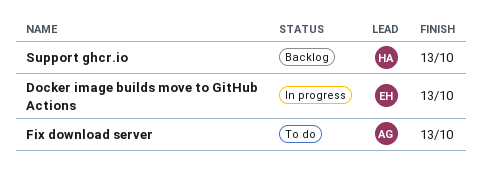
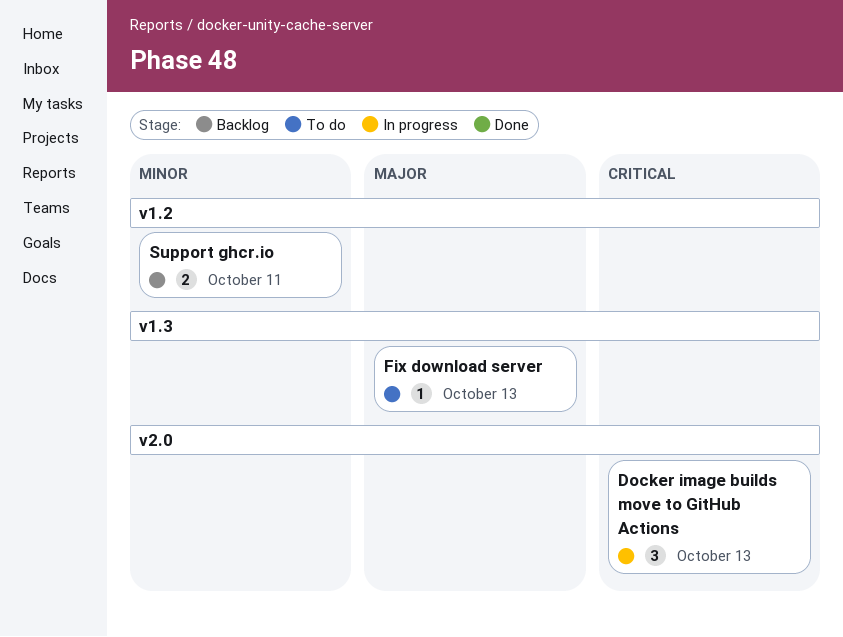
Support ghcr.io, due: Oct 13 -> Oct 11

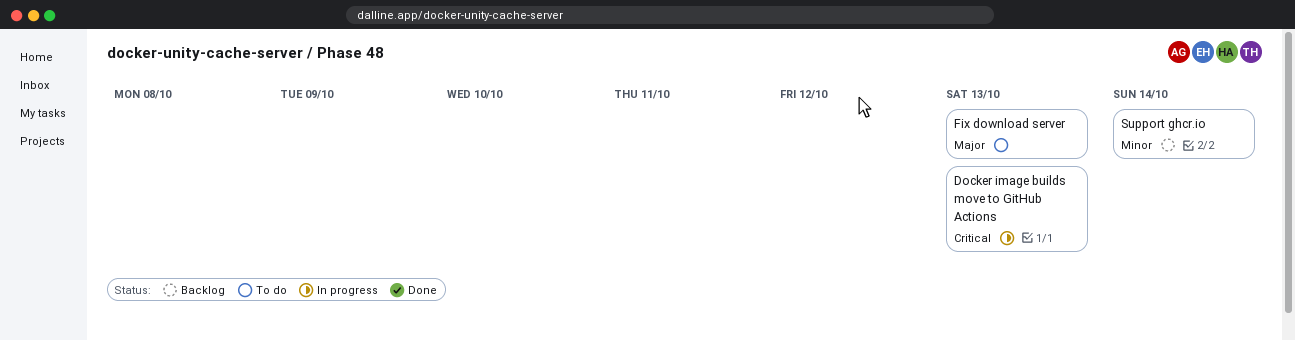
Support ghcr.io, due: Oct 11 -> Oct 14

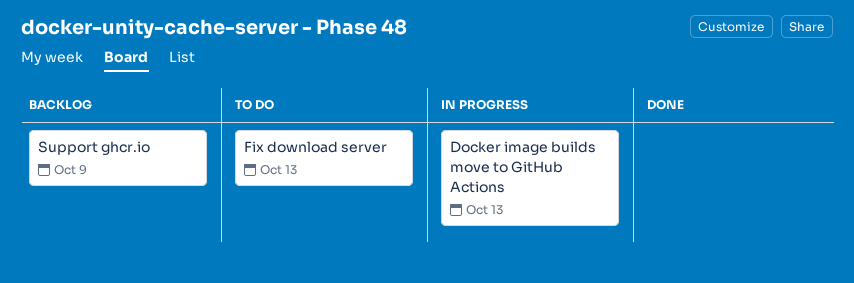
Support ghcr.io, due: Oct 14 -> Oct 9

